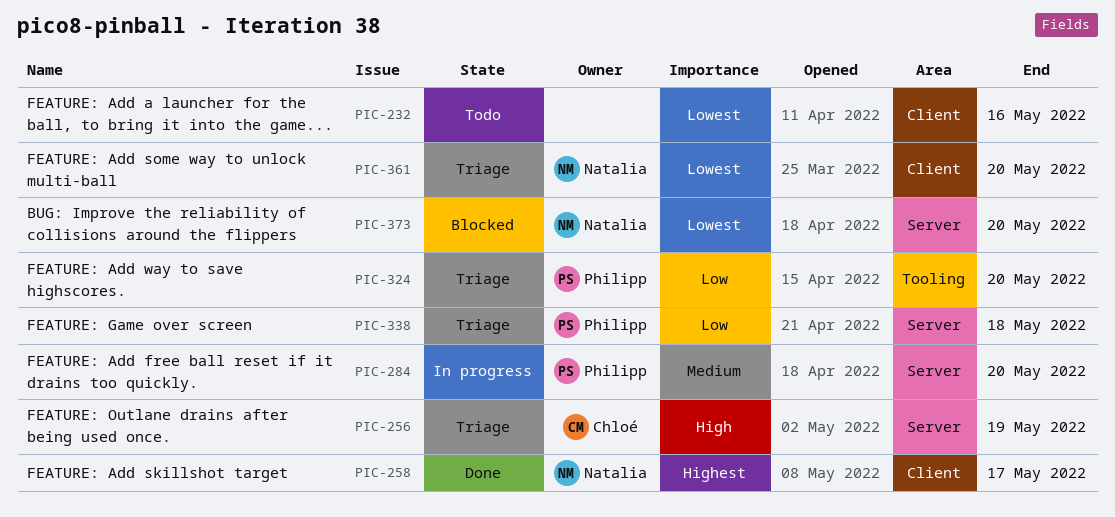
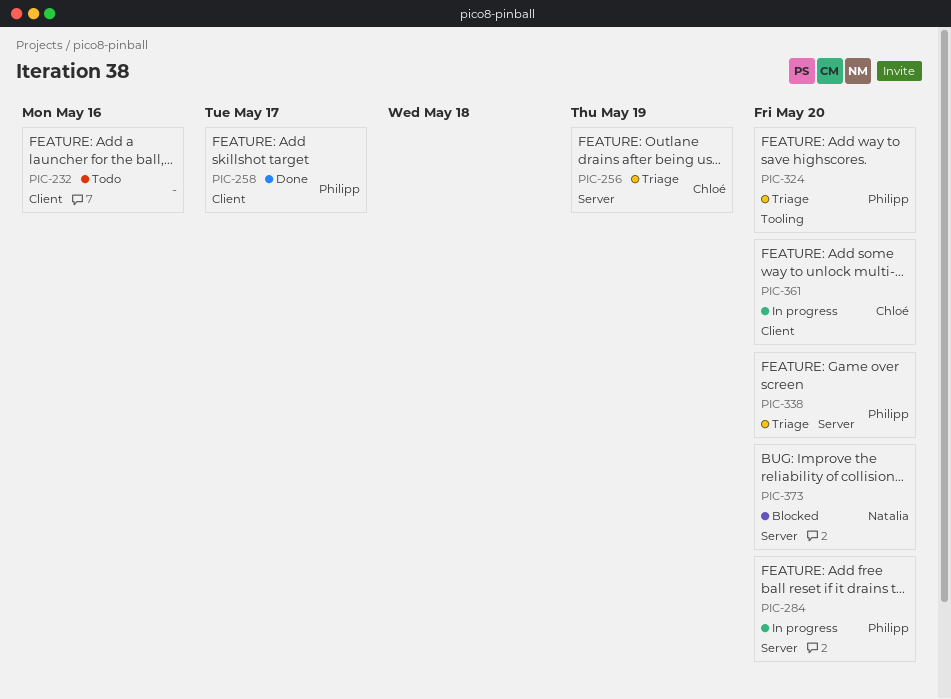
PIC-258, owner: Natalia -> Philipp
PIC-338, due: May 18 -> May 20
PIC-361, status: Triage -> In progress
PIC-361, owner: Natalia -> Chloé

